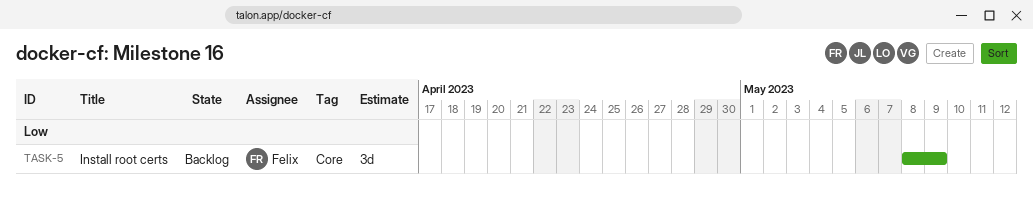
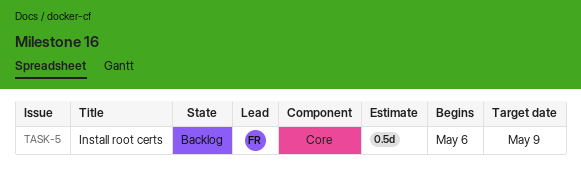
TASK-5, estimate: 3d -> 0.5d
TASK-5, start: May 8 -> May 6

